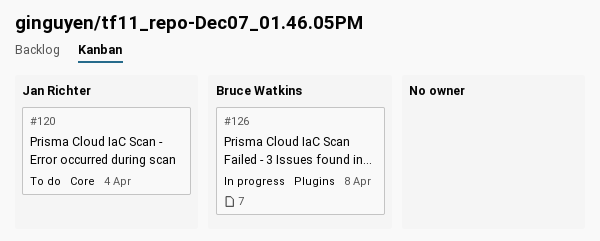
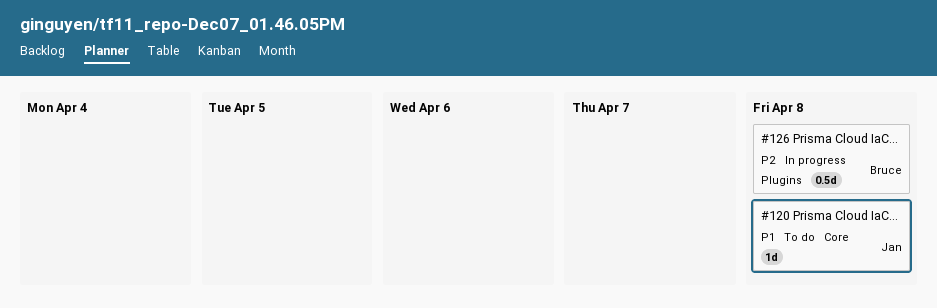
#120, due: Apr 4 -> Apr 8

